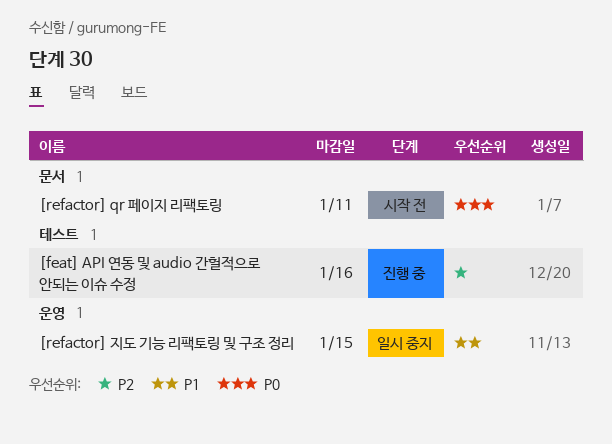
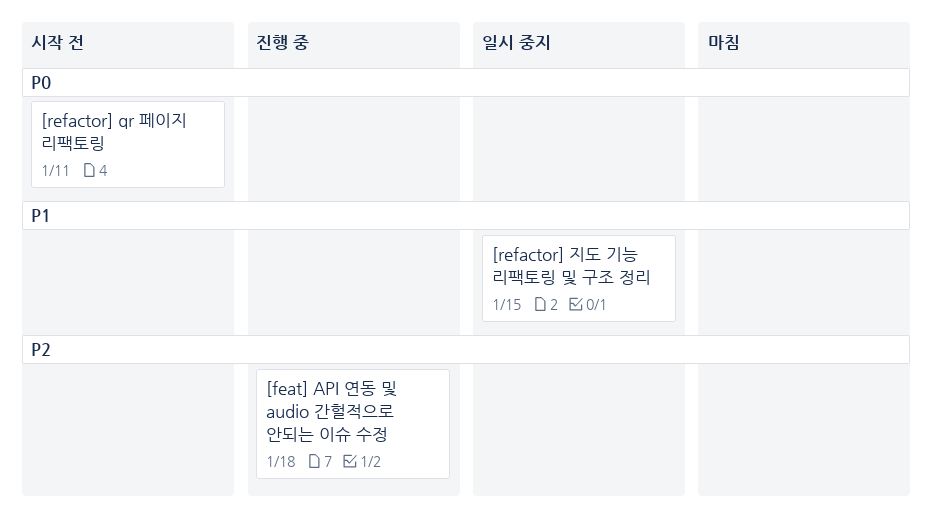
[feat] API 연동 및 audio 간헐적으로 안되는 이슈 수정, due: Jan 16 -> Jan 18

